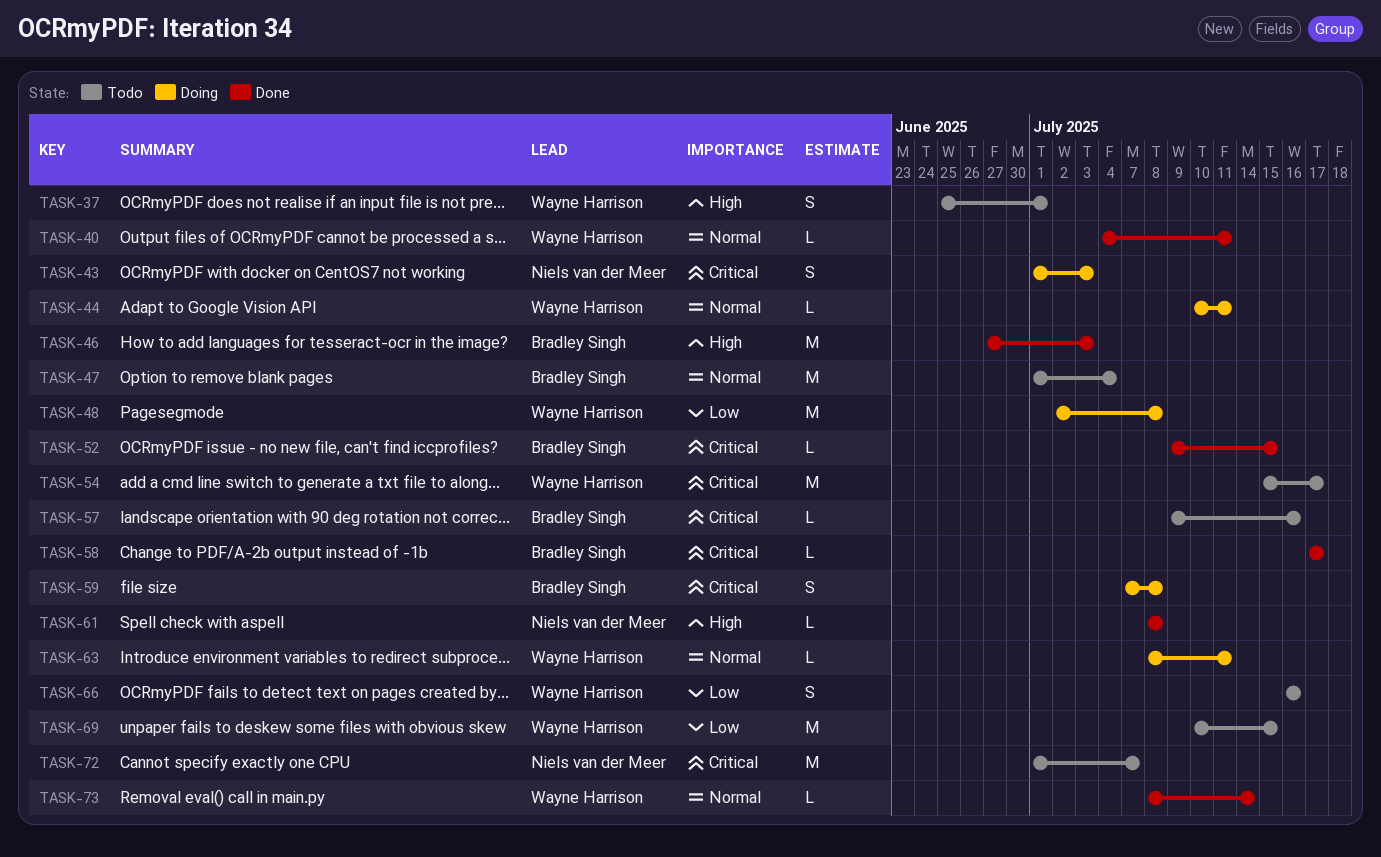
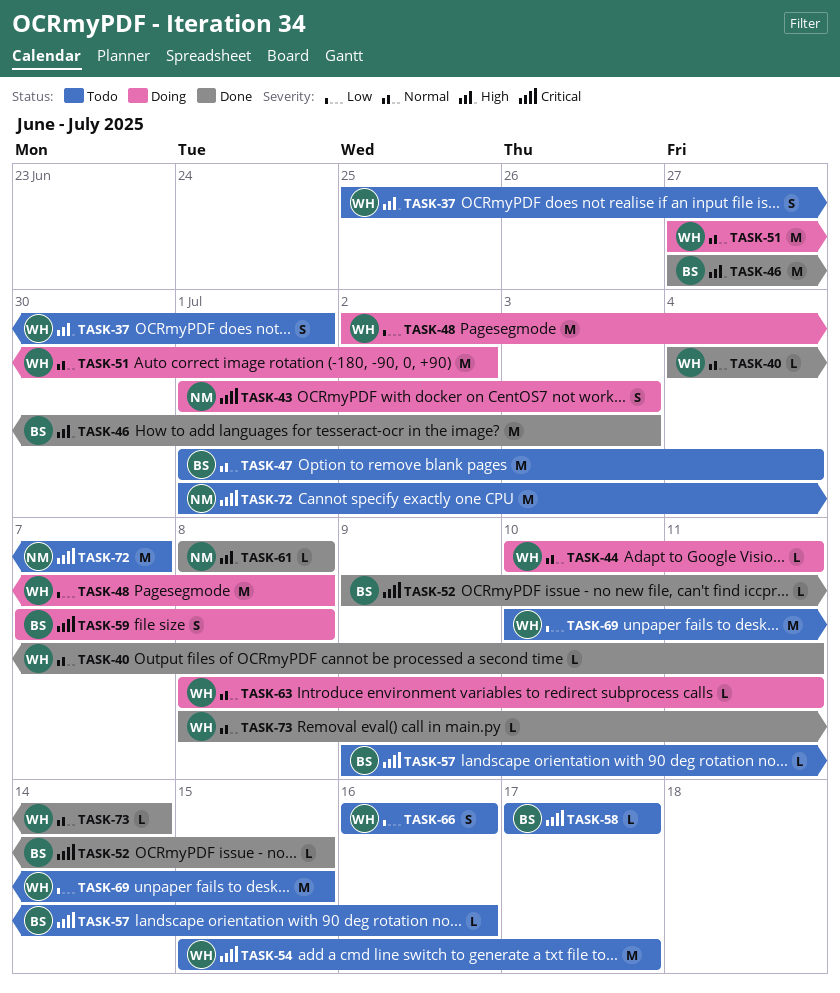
TASK-51: none -> present
TASK-58, status: Done -> Todo

